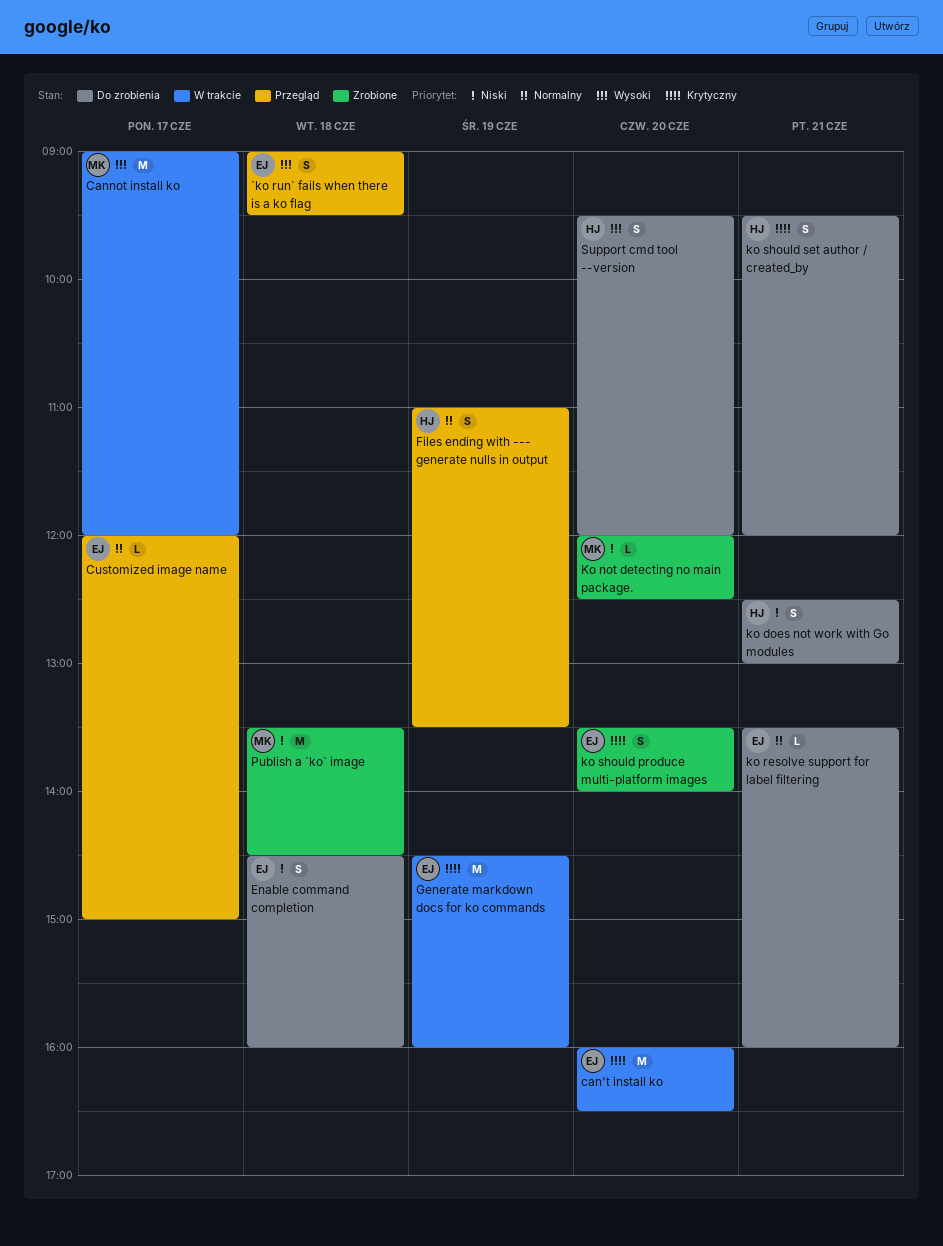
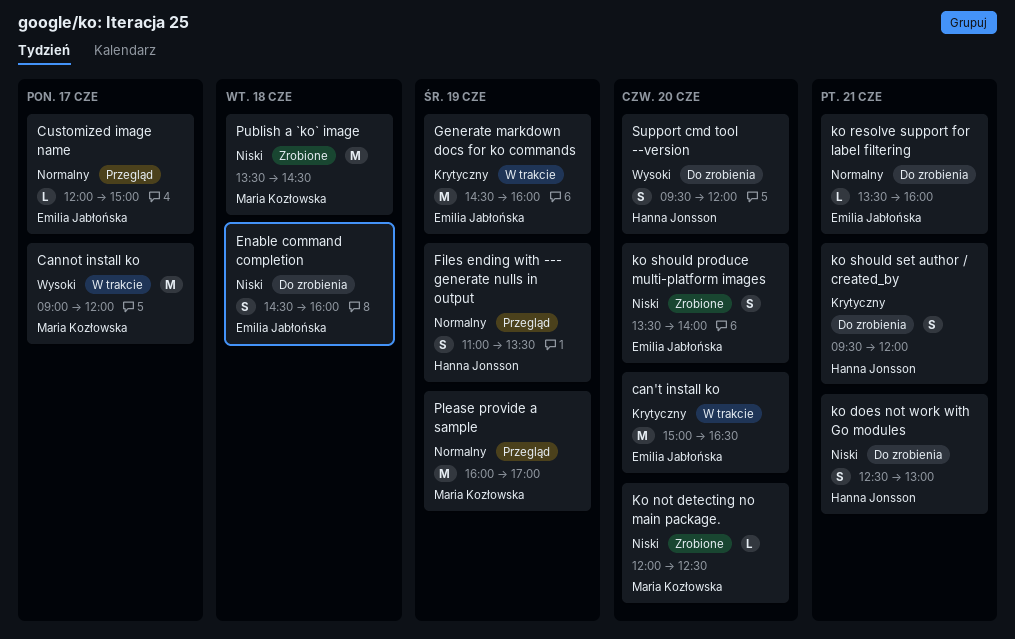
`ko run` fails when there is a ko flag: present -> none
can't install ko, begins: 16:00 -> 15:00
ko should produce multi-platform images, priority: Krytyczny -> Niski
Please provide a sample: none -> present

